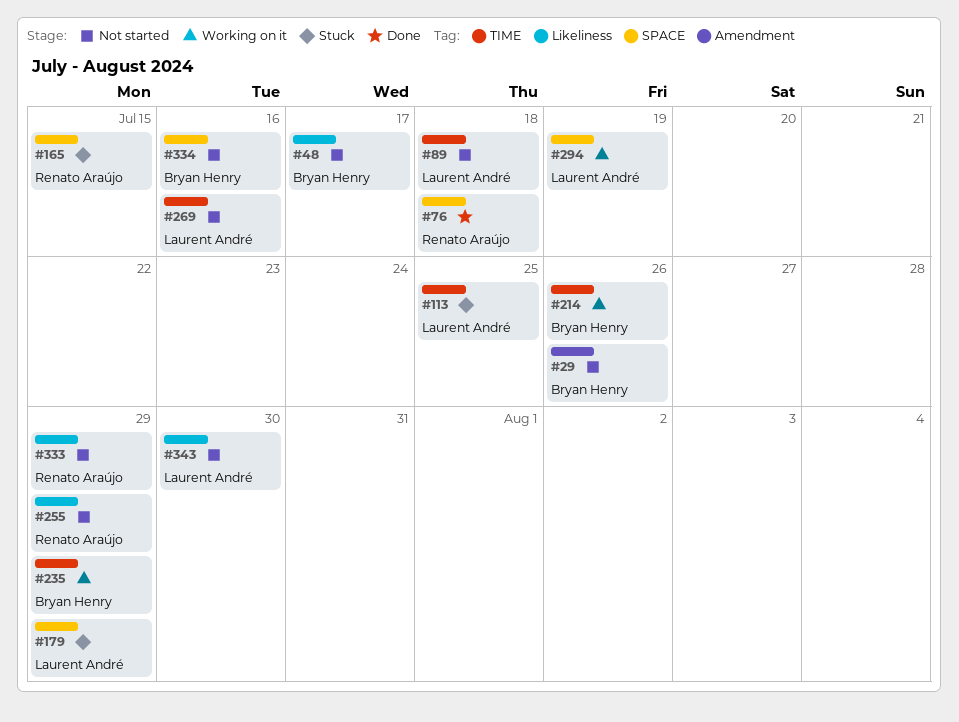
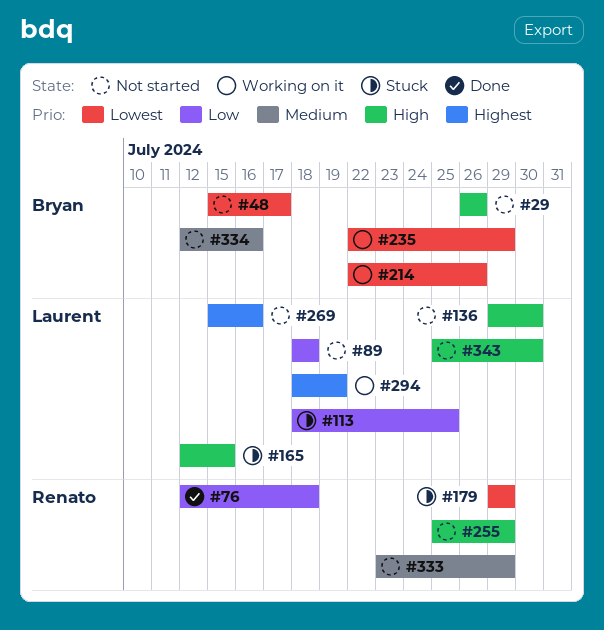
#136: none -> present
#165, owner: Renato Araújo -> Laurent André
#179, owner: Laurent André -> Renato Araújo

